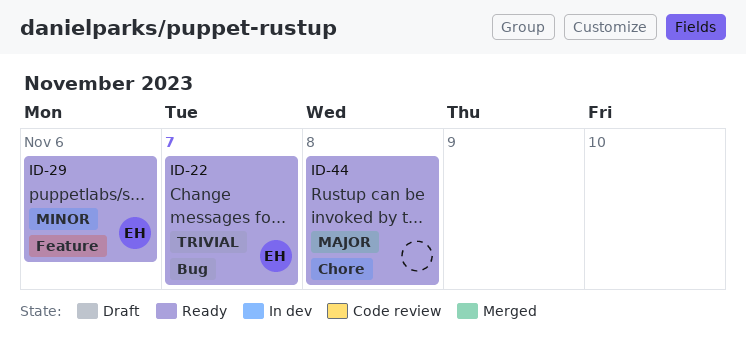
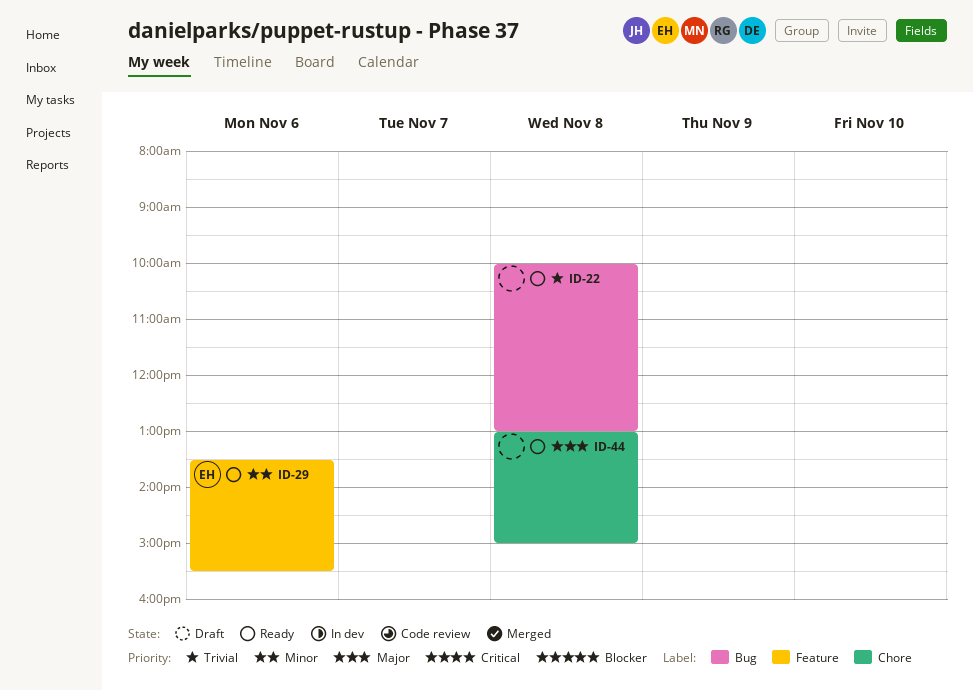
ID-22, owner: EH -> none
ID-22, day: Nov 7 -> Nov 8

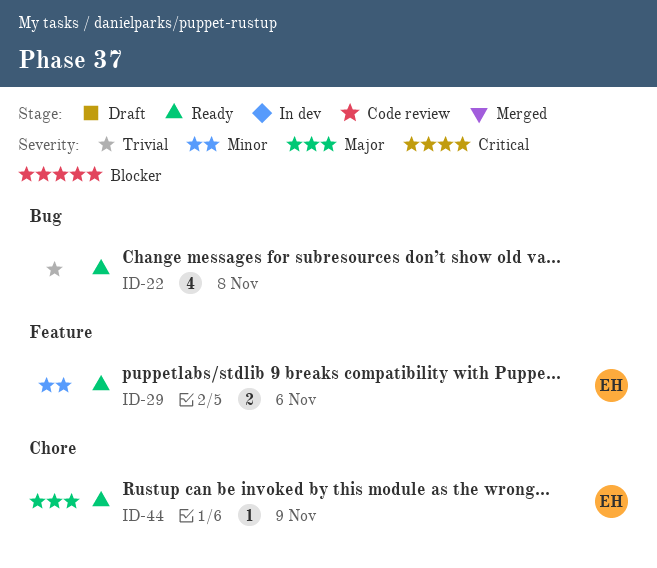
ID-44, owner: none -> EH
ID-44, day: Nov 8 -> Nov 9

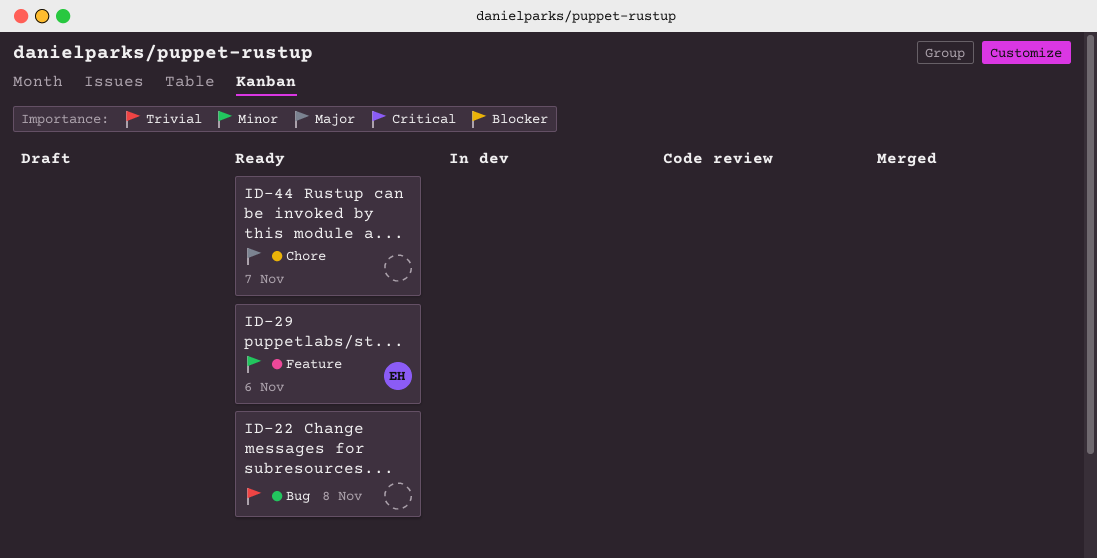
ID-44, owner: EH -> none
ID-44, day: Nov 9 -> Nov 7

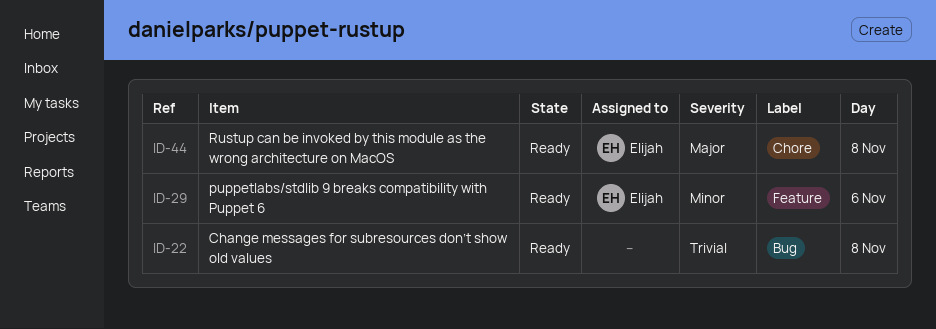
ID-44, owner: none -> Elijah
ID-44, day: Nov 7 -> Nov 8

